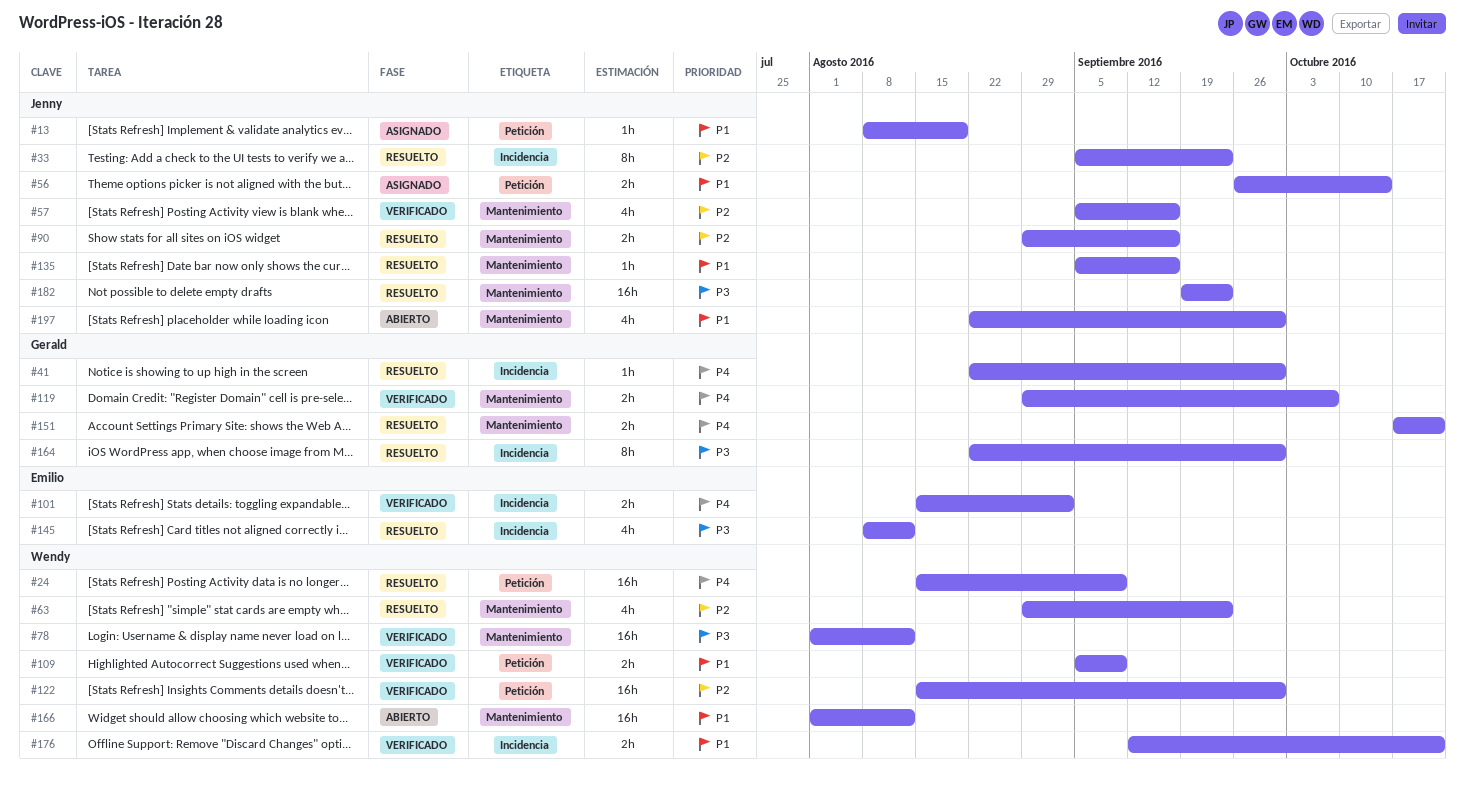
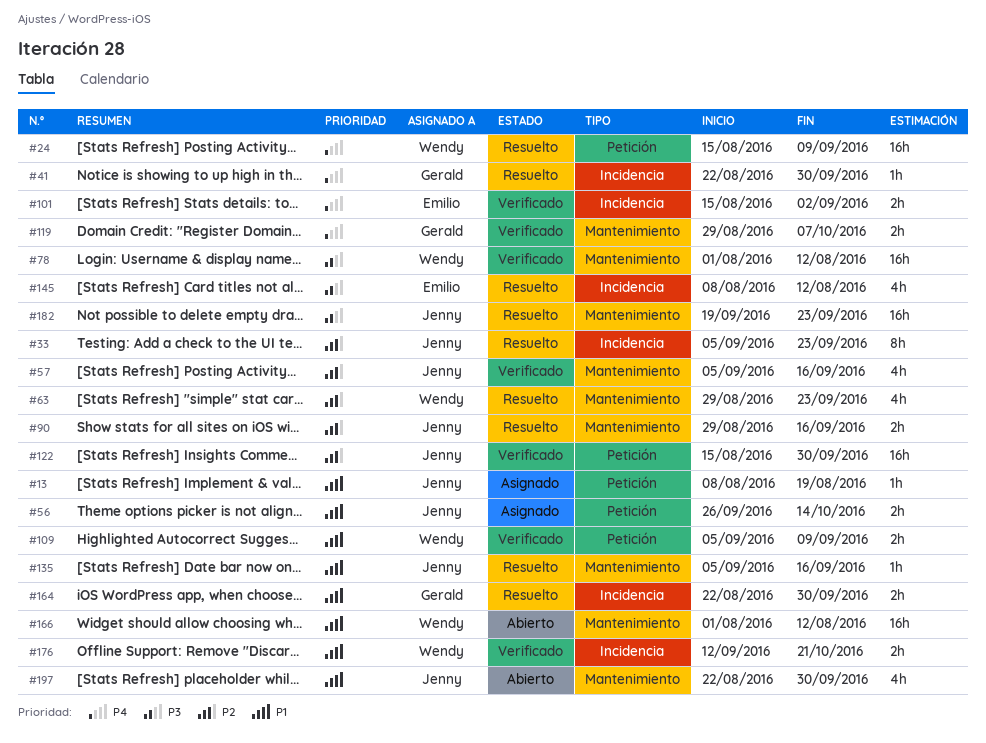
#122, owner: Wendy -> Jenny
#151: present -> none
#164, priority: P3 -> P1
#164, estimate: 8h -> 2h

